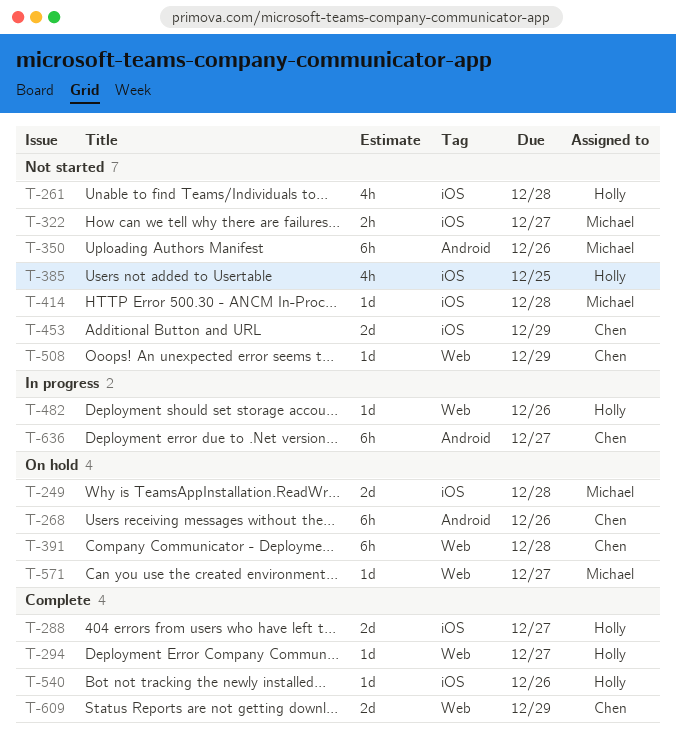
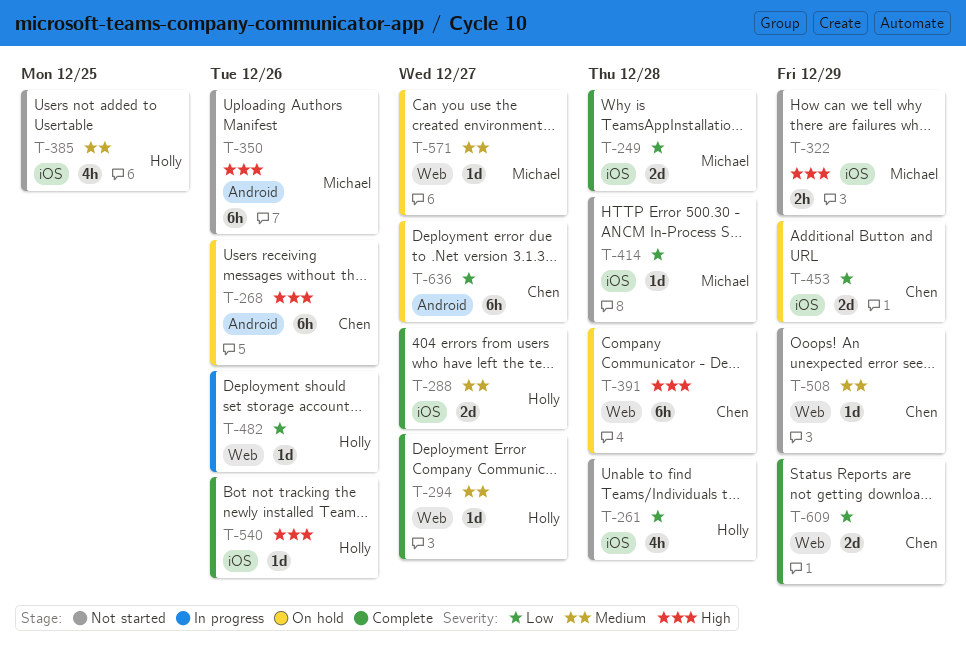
T-249, status: On hold -> Complete
T-322, due: Dec 27 -> Dec 29
T-453, status: Not started -> On hold
T-636, status: In progress -> On hold

